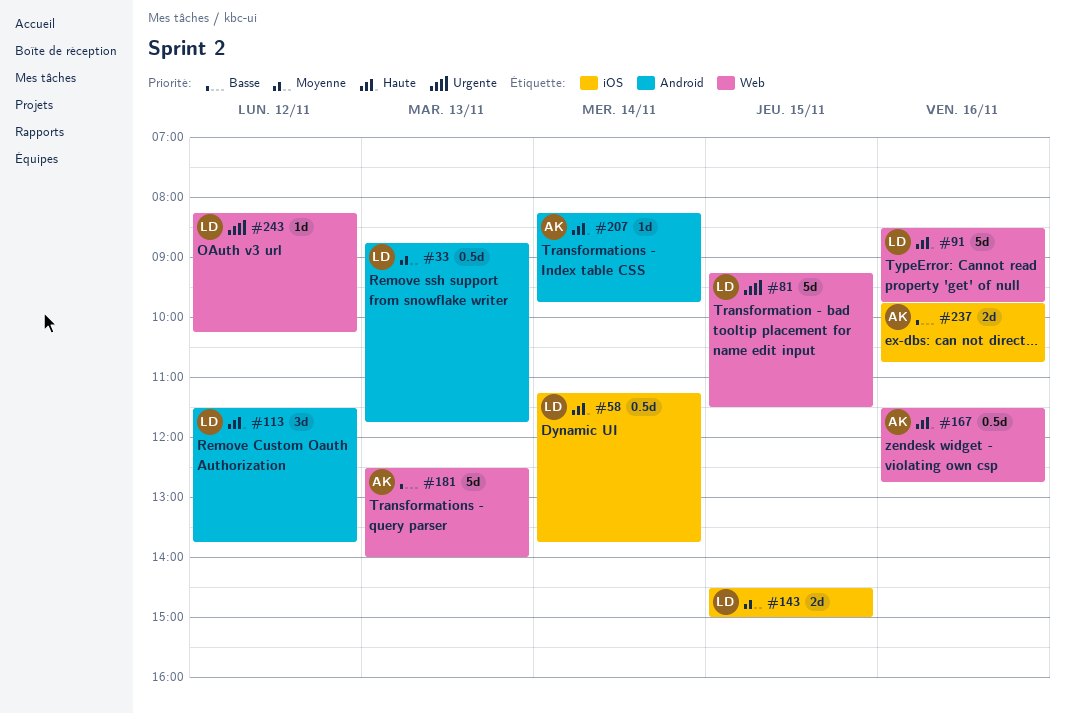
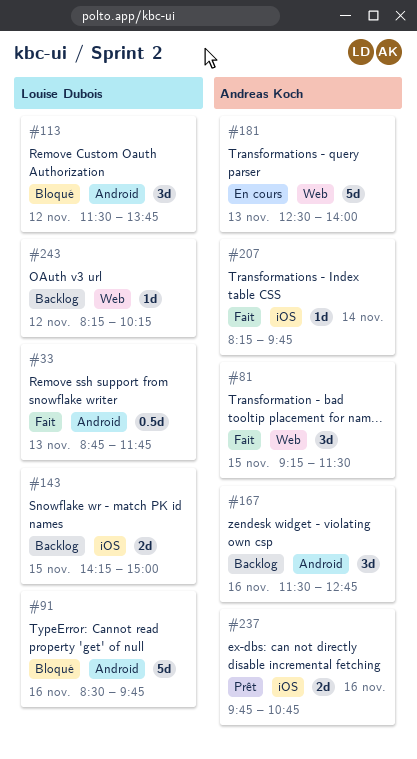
#58: present -> none
#81, owner: Louise Dubois -> Andreas Koch
#81, estimate: 5d -> 3d
#91, label: Web -> Android
#143, begins: 14:30 -> 14:15
#167, label: Web -> Android
#167, estimate: 0.5d -> 3d
#207, label: Android -> iOS

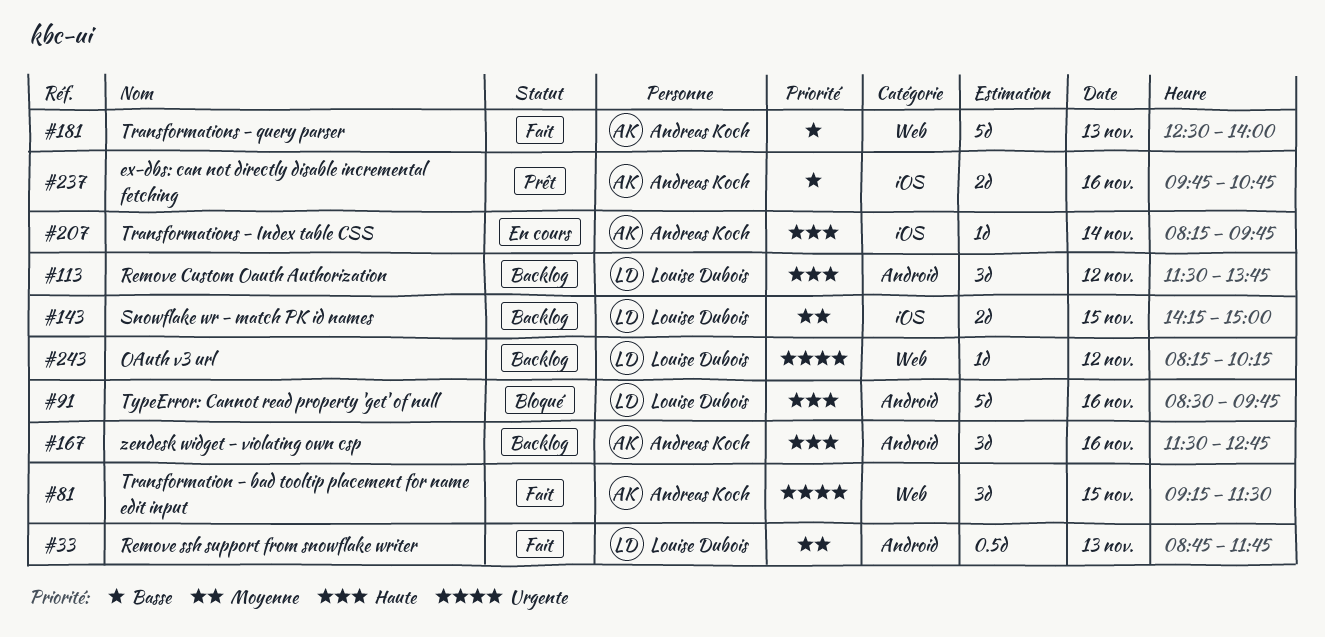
#113, status: Bloqué -> Backlog
#181, status: En cours -> Fait
#207, status: Fait -> En cours

